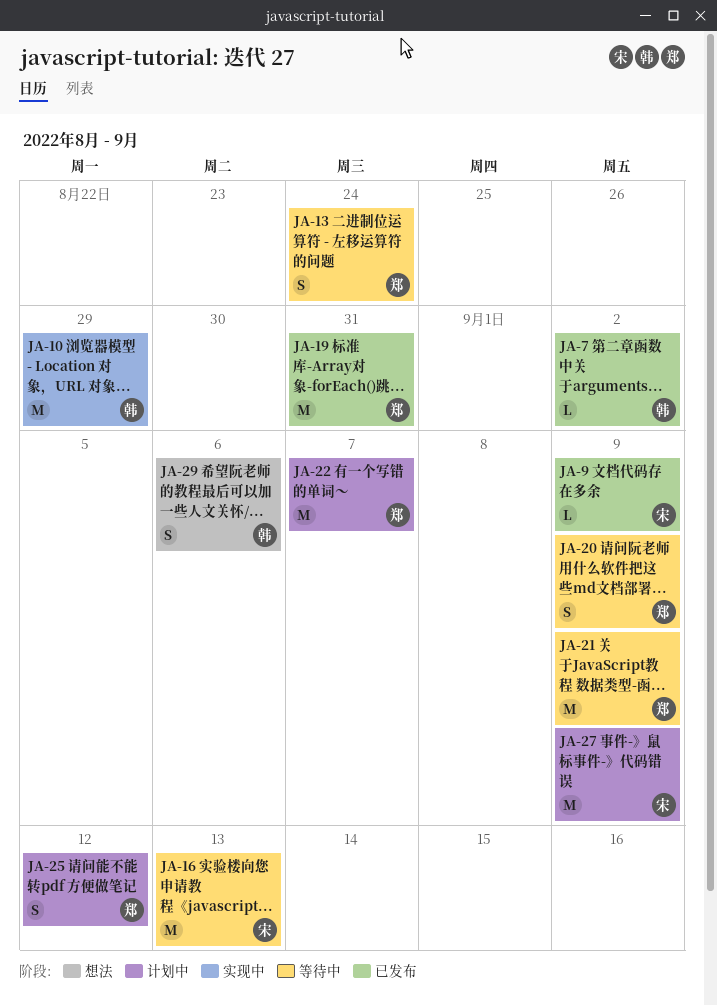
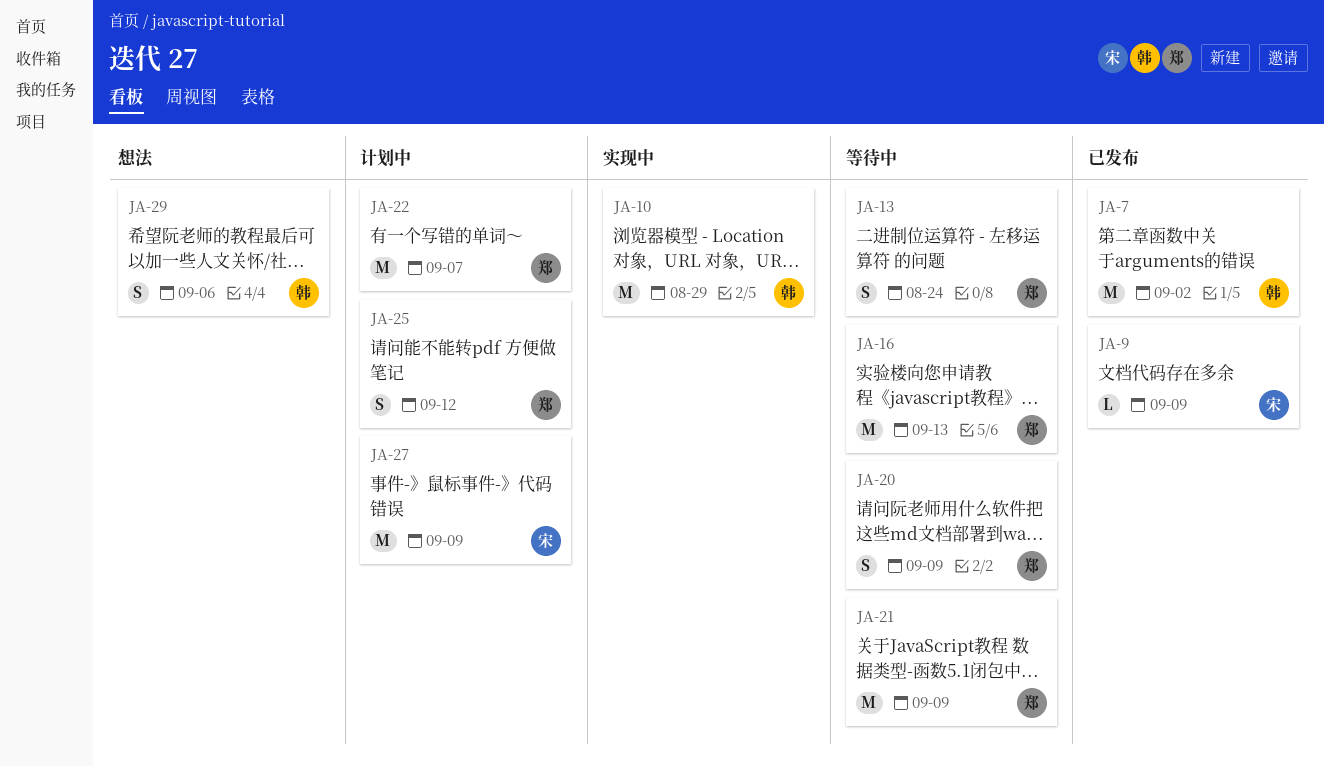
JA-7, estimate: L -> M
JA-16, owner: 宋 -> 郑
JA-19: present -> none

